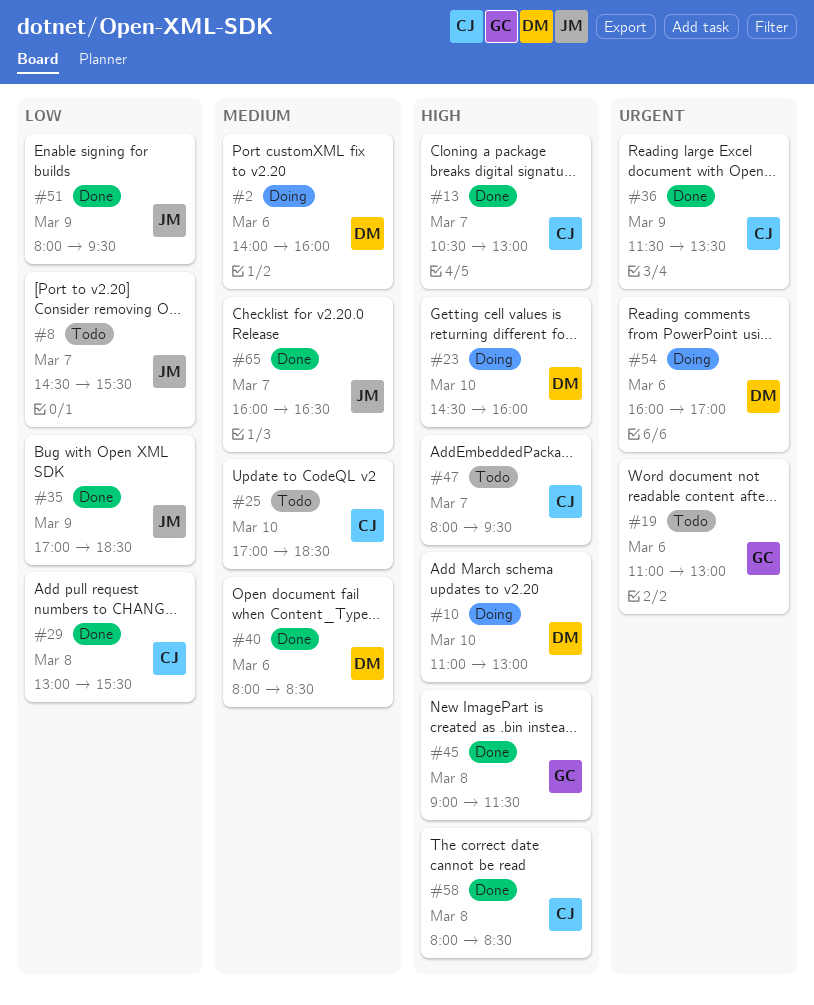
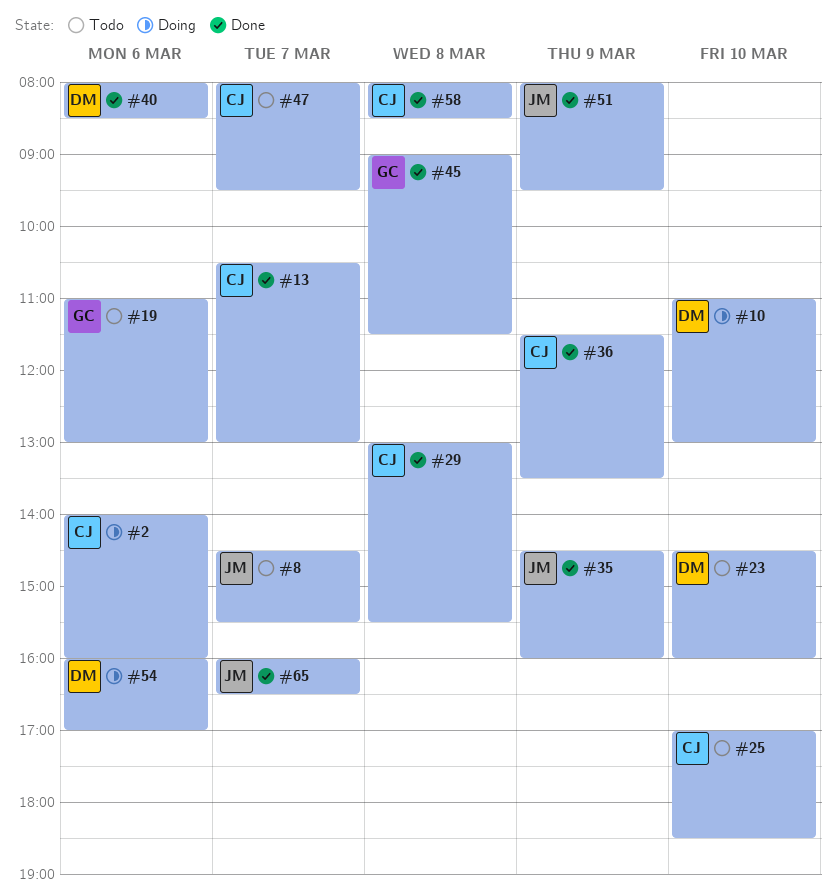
#2, owner: DM -> CJ
#23, status: Doing -> Todo
#35, begins: 17:00 -> 14:30
#35, ends: 18:30 -> 16:00

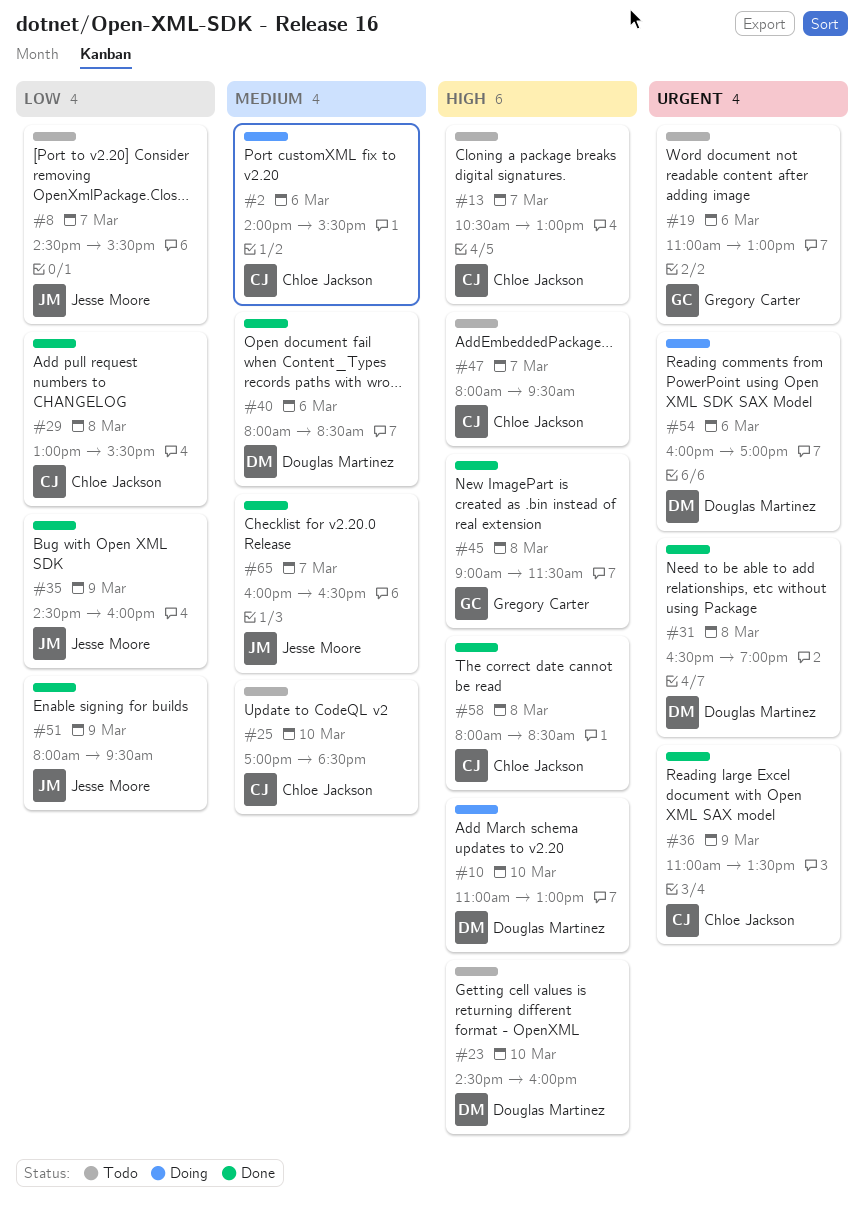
#2, ends: 16:00 -> 15:30
#13, status: Done -> Todo
#31: none -> present
#36, begins: 11:30 -> 11:00

